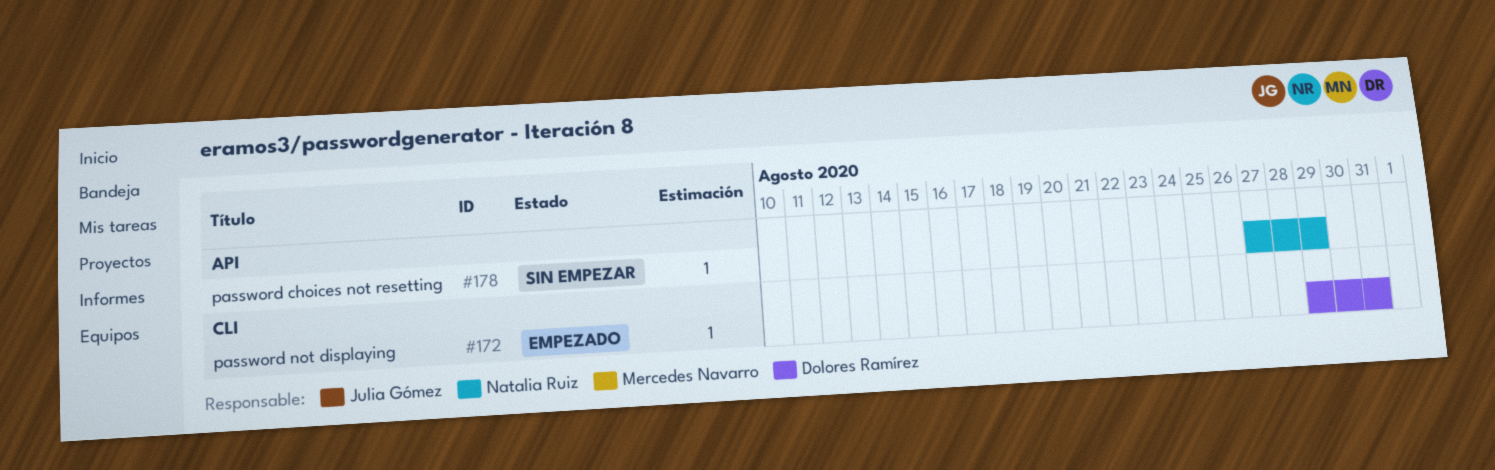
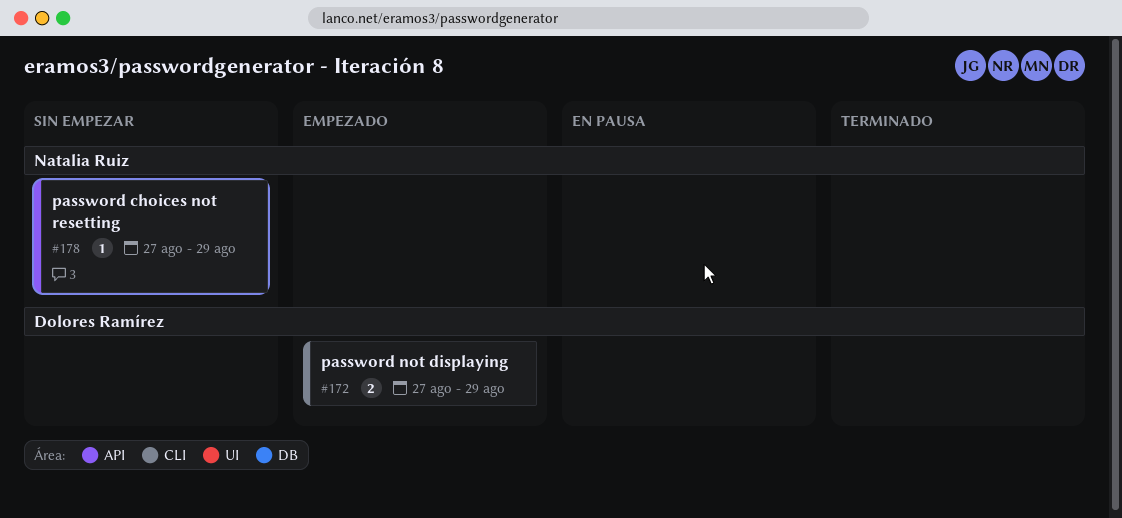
#172, estimate: 1 -> 2
#172, start: Aug 29 -> Aug 27
#172, due: Aug 31 -> Aug 29

